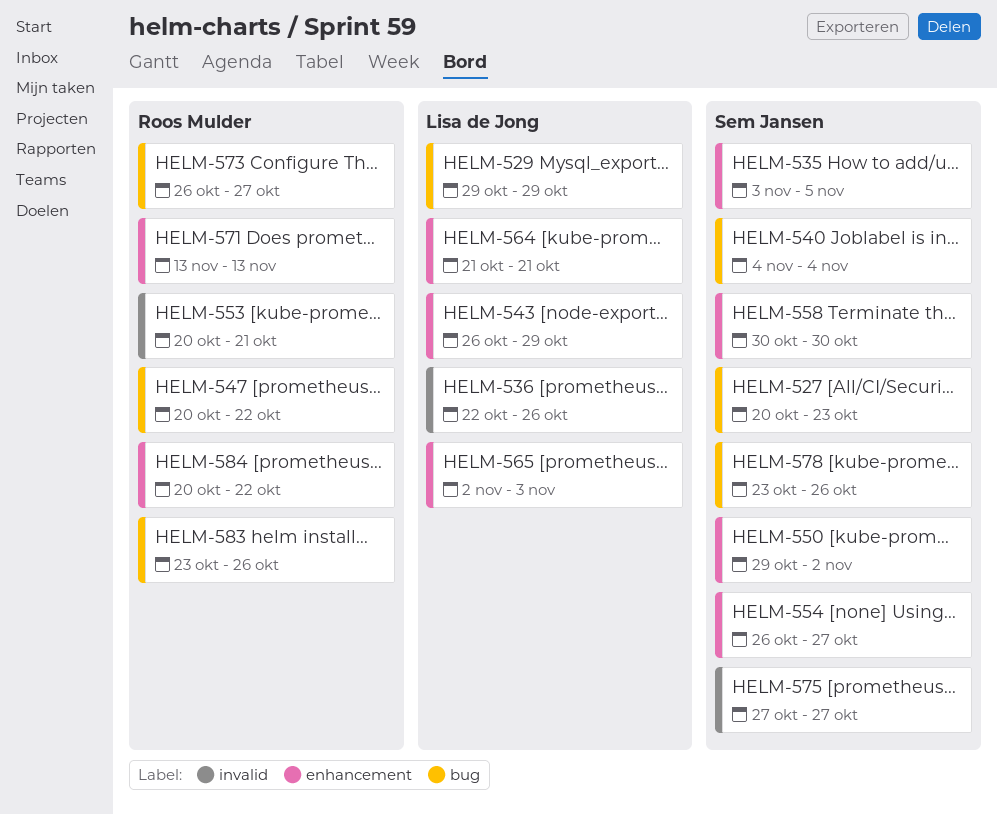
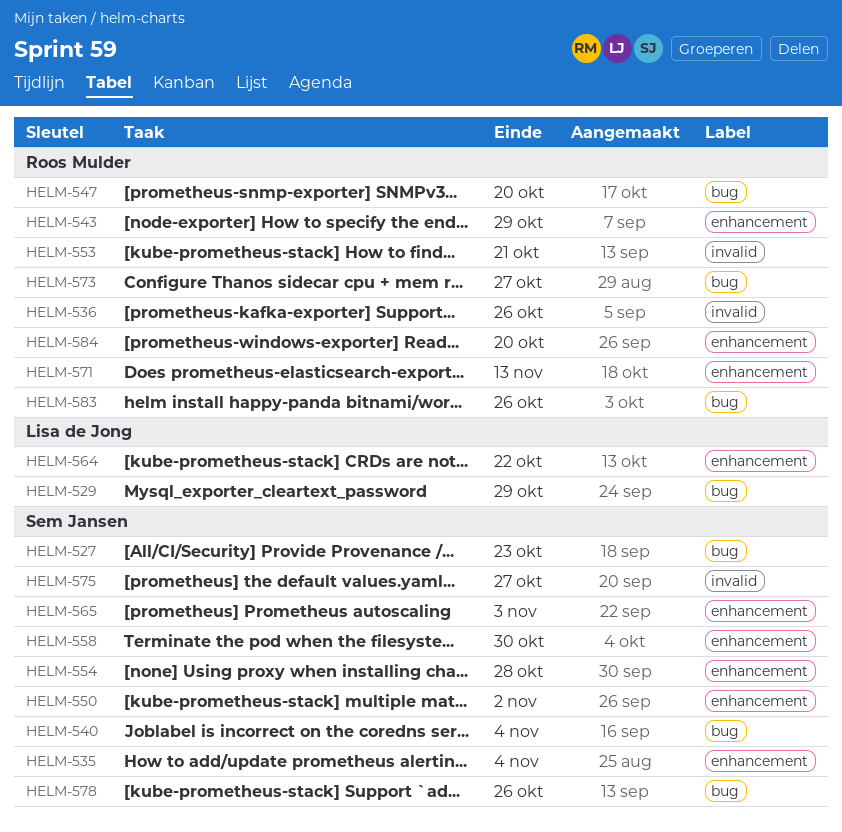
HELM-535, due: Nov 5 -> Nov 4
HELM-536, owner: Lisa de Jong -> Roos Mulder
HELM-543, owner: Lisa de Jong -> Roos Mulder
HELM-547, due: Oct 22 -> Oct 20
HELM-554, due: Oct 27 -> Oct 28
HELM-564, due: Oct 21 -> Oct 22
HELM-565, owner: Lisa de Jong -> Sem Jansen
HELM-584, due: Oct 22 -> Oct 20

